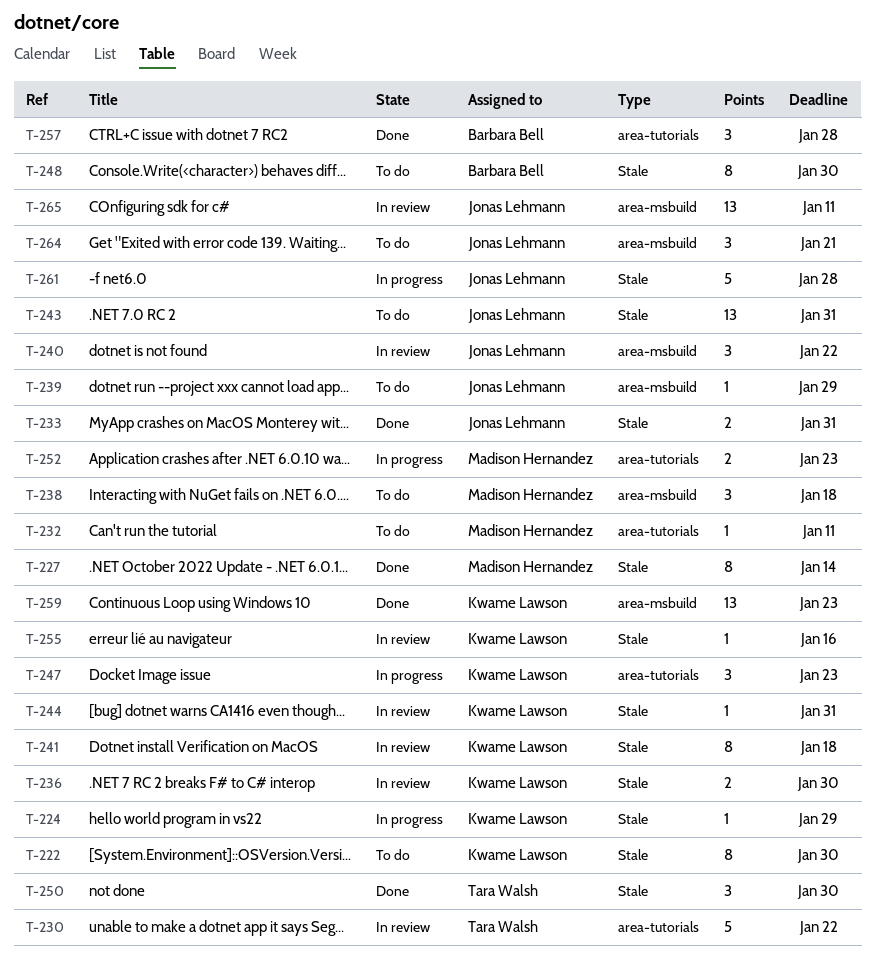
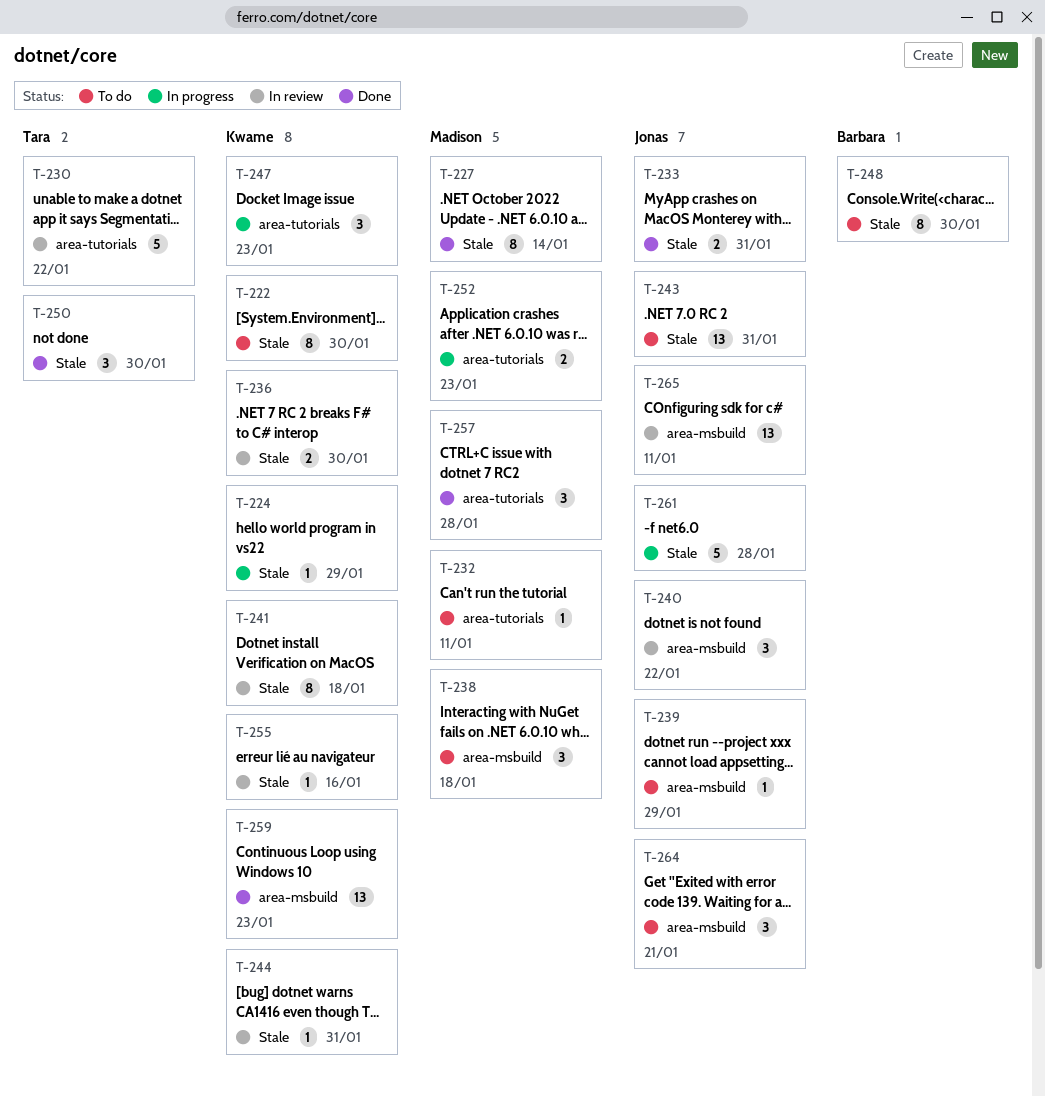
T-257, owner: Barbara Bell -> Madison Hernandez

